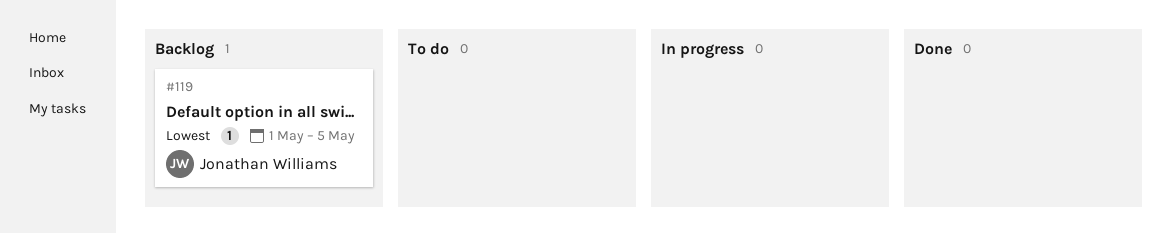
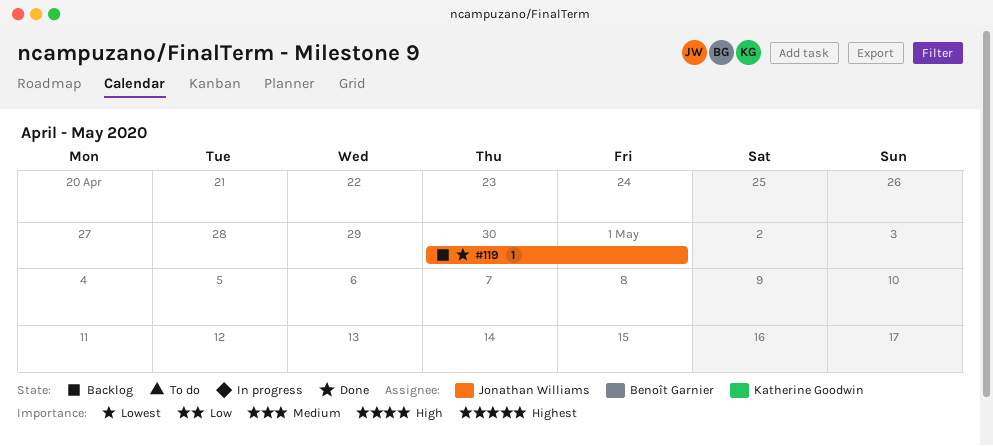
#119, start: May 1 -> Apr 30
#119, due: May 5 -> May 1

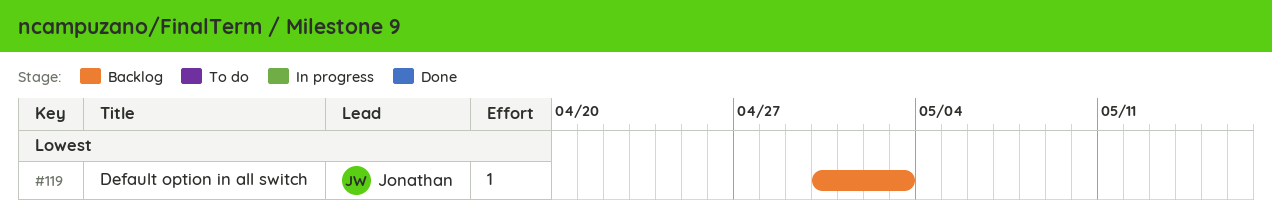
#119, due: May 1 -> May 3

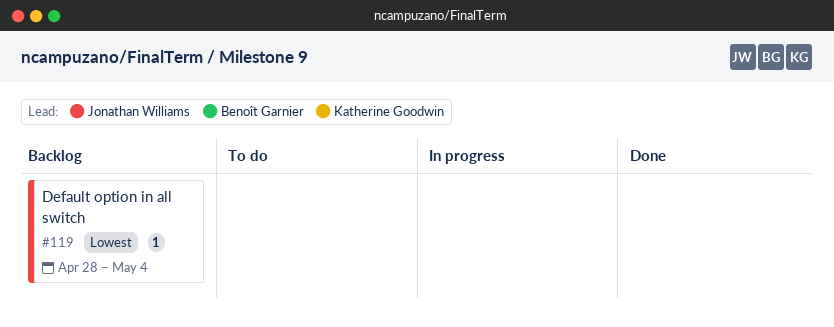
#119, start: Apr 30 -> Apr 28
#119, due: May 3 -> May 4

